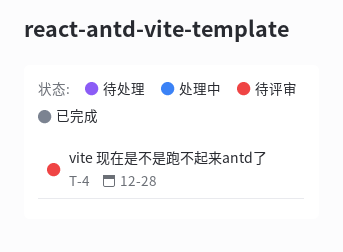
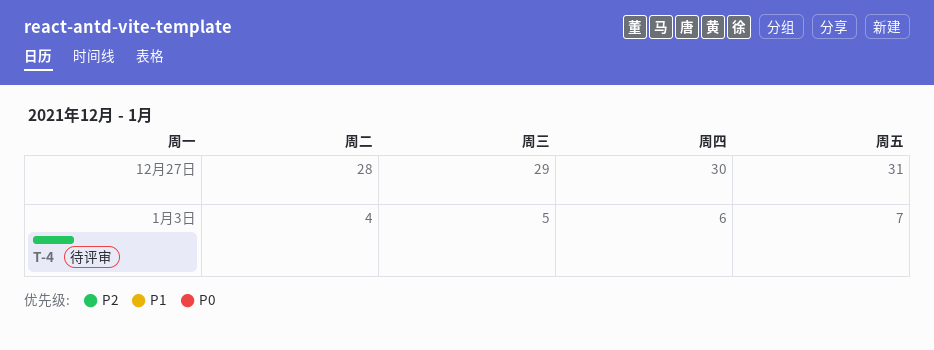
T-4, due: Dec 28 -> Jan 3

